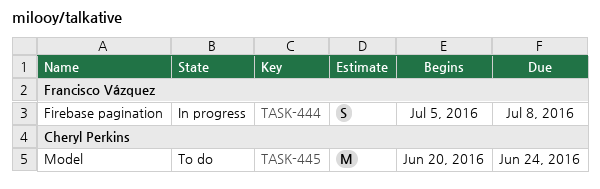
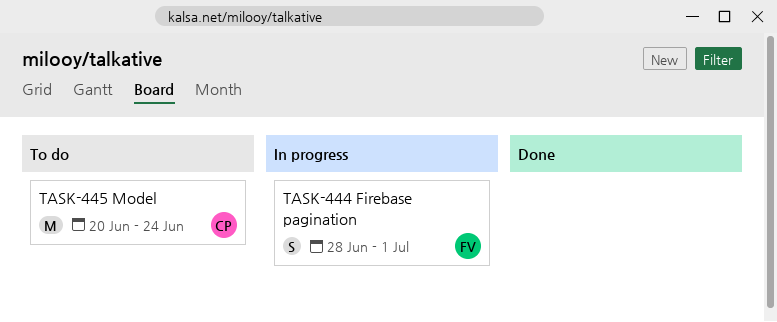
TASK-444, start: Jul 5 -> Jun 28
TASK-444, due: Jul 8 -> Jul 1

